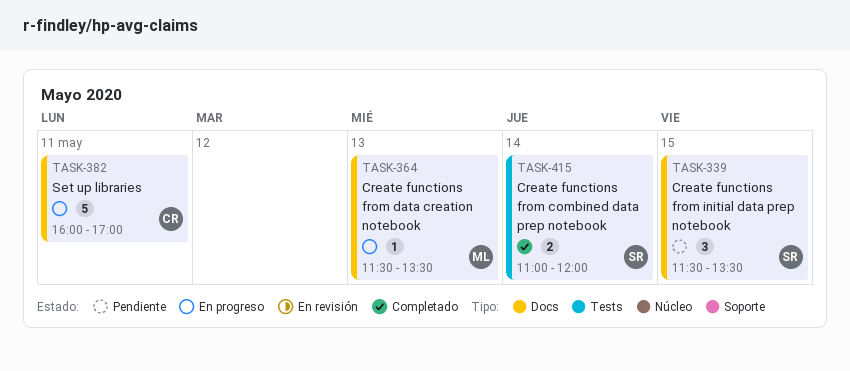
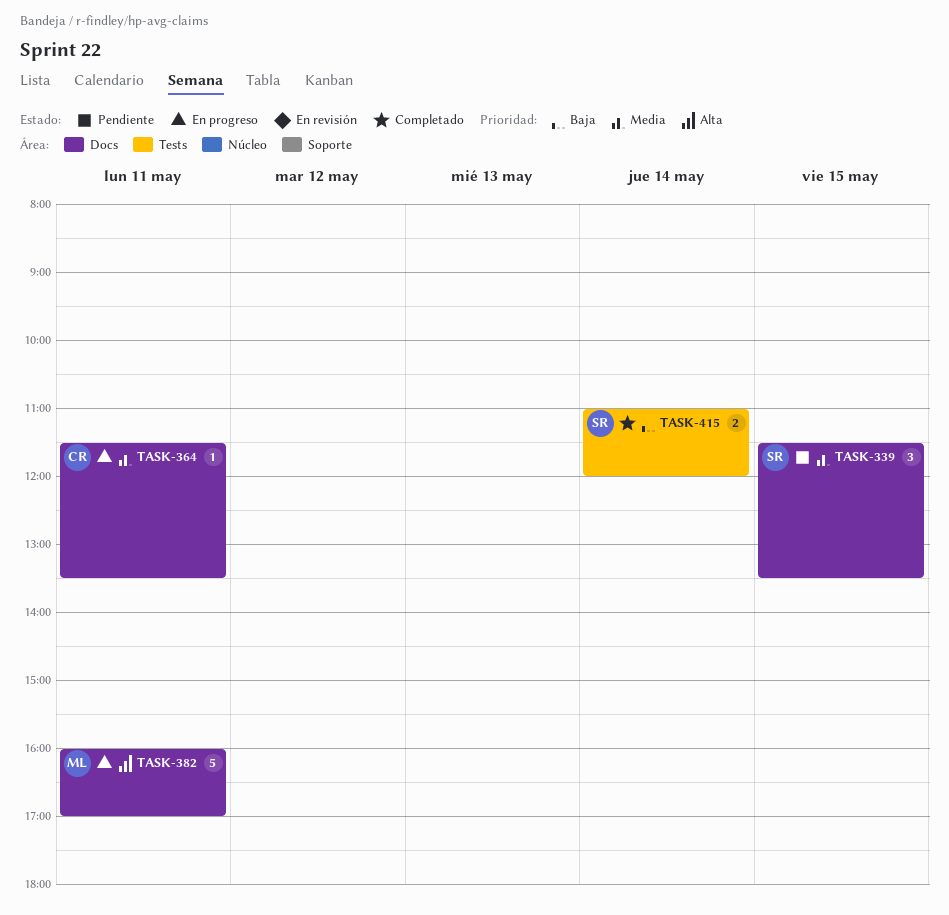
TASK-364, owner: ML -> CR
TASK-364, day: May 13 -> May 11
TASK-382, owner: CR -> ML

